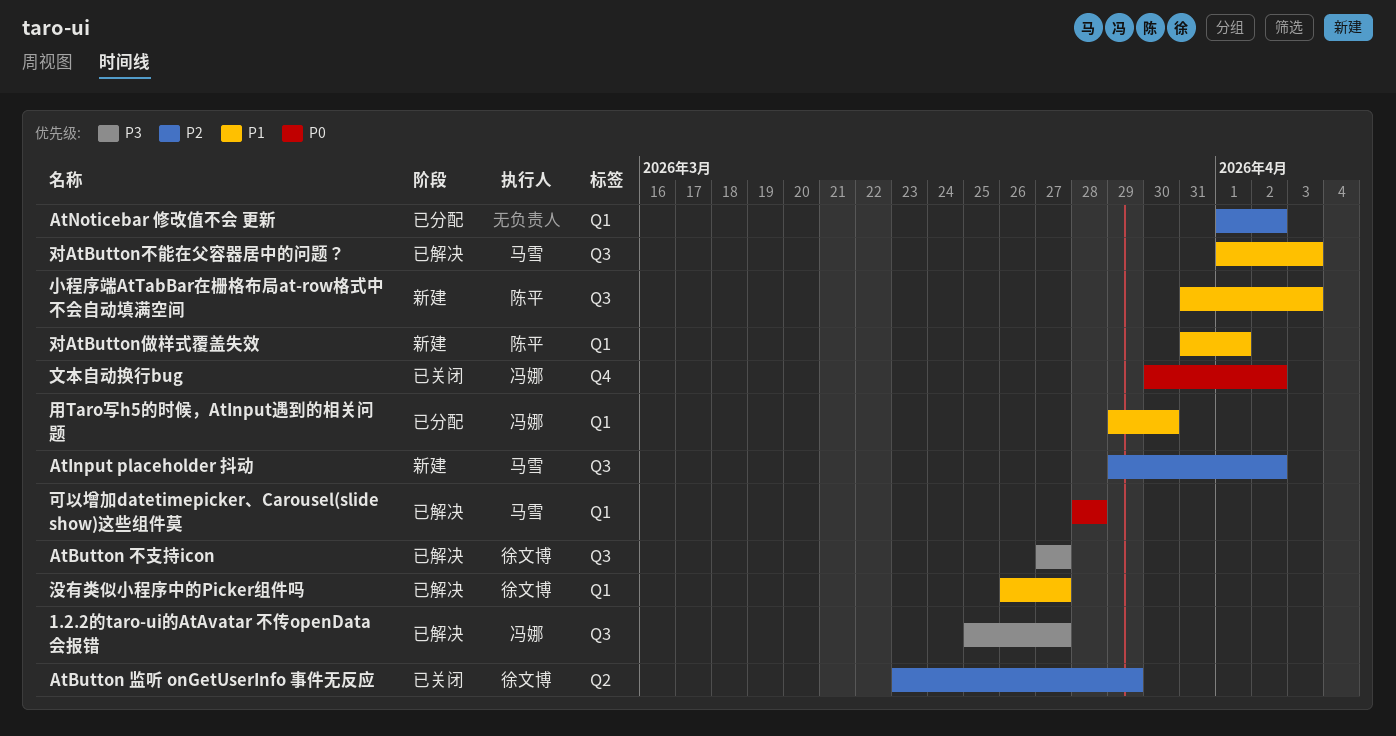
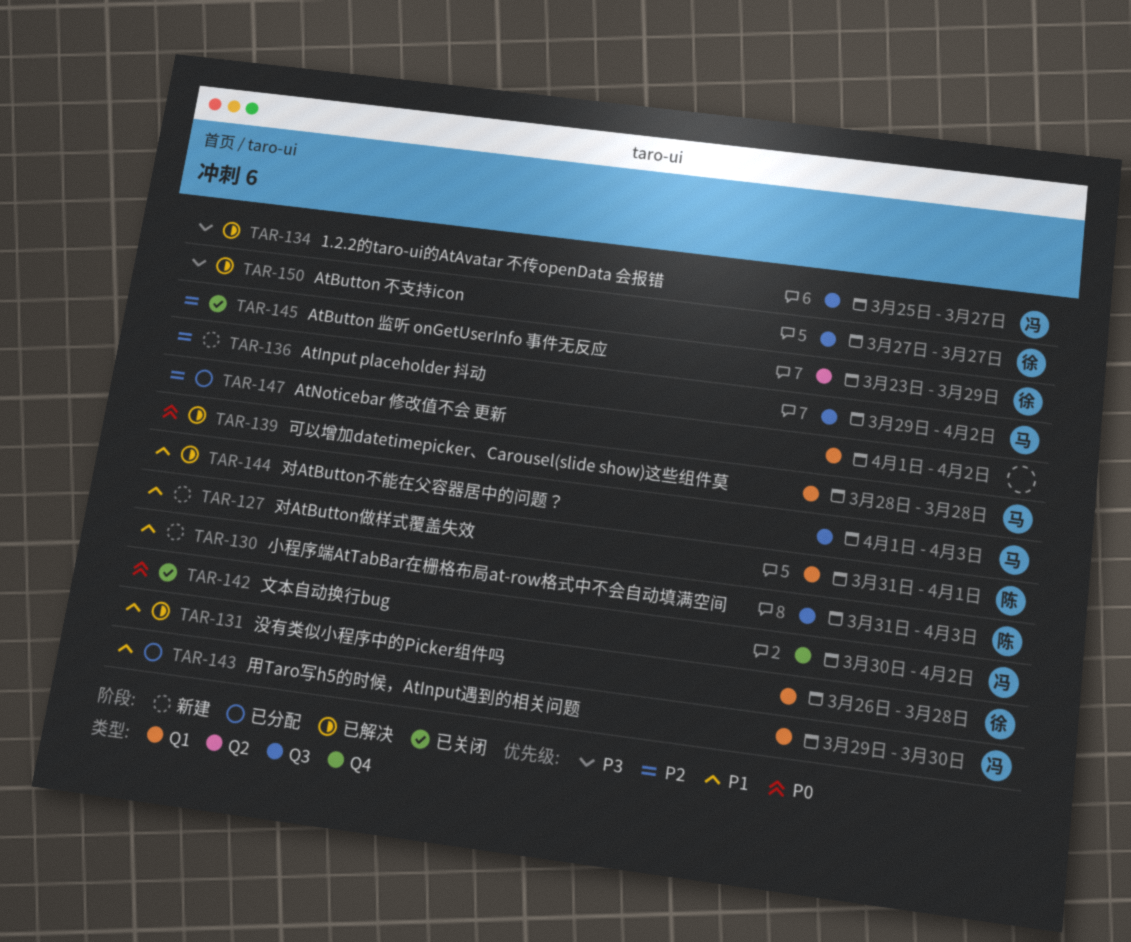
没有类似小程序中的Picker组件吗, due: Mar 27 -> Mar 28

